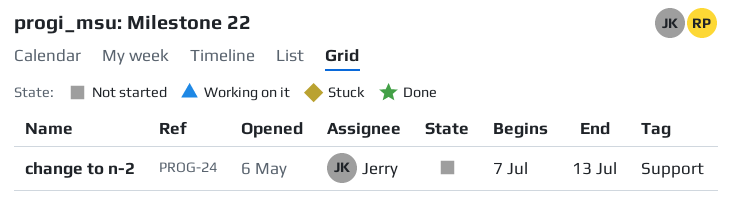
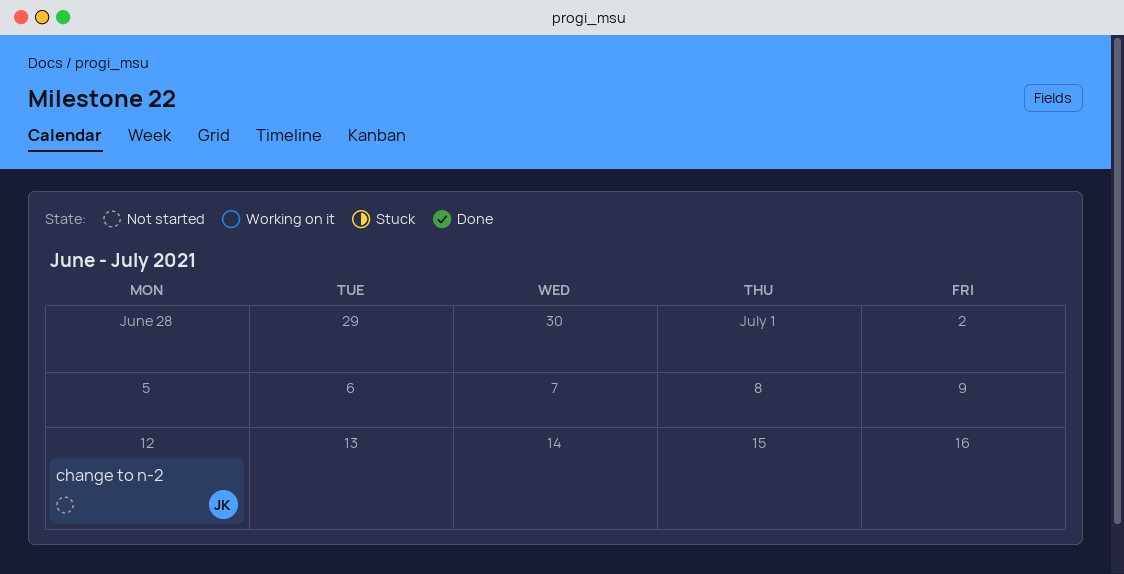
change to n-2, due: Jul 13 -> Jul 12

